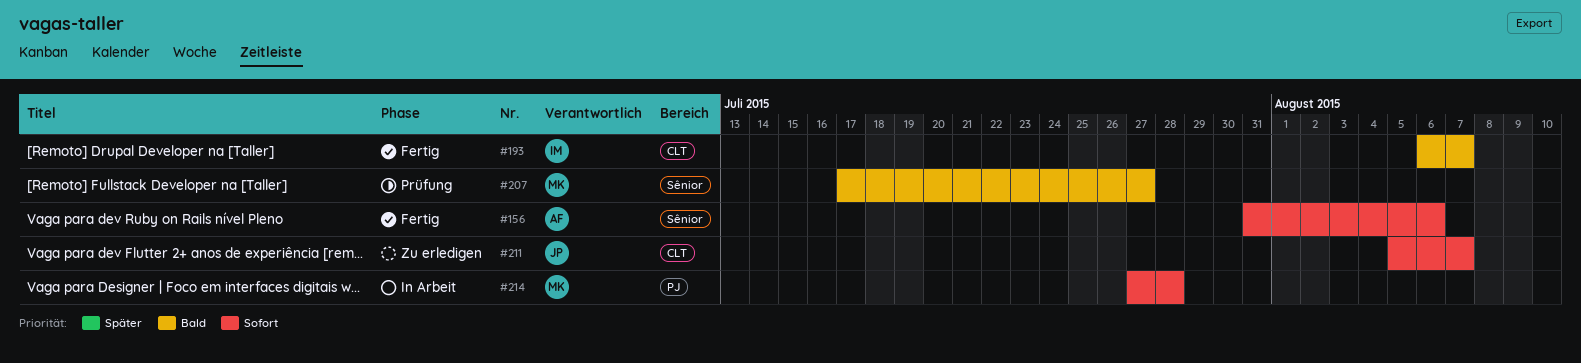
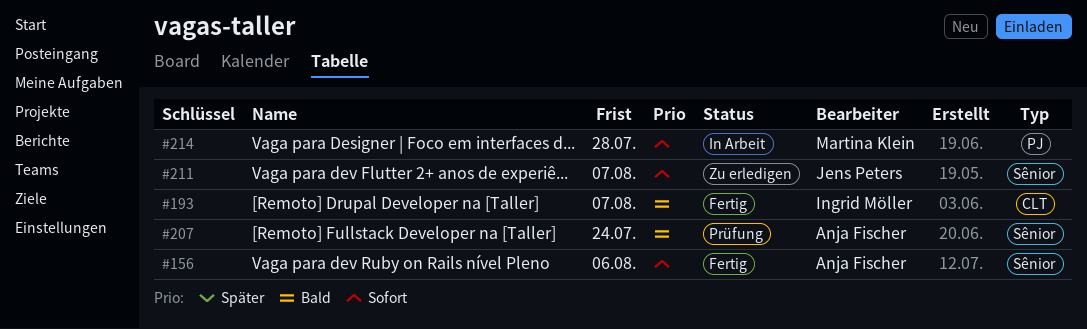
#207, owner: Martina Klein -> Anja Fischer
#207, due: Jul 27 -> Jul 24
#211, label: CLT -> Sênior

